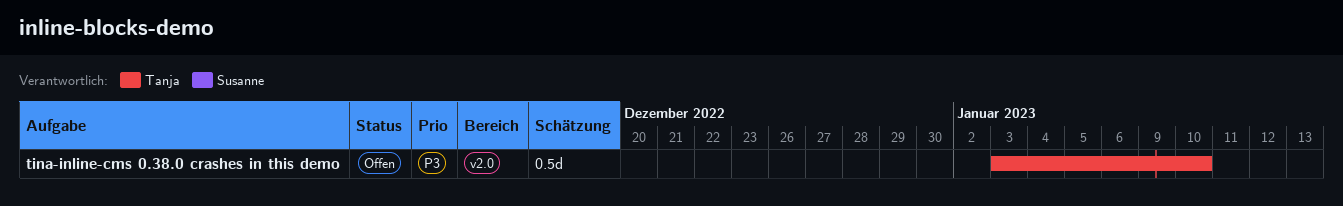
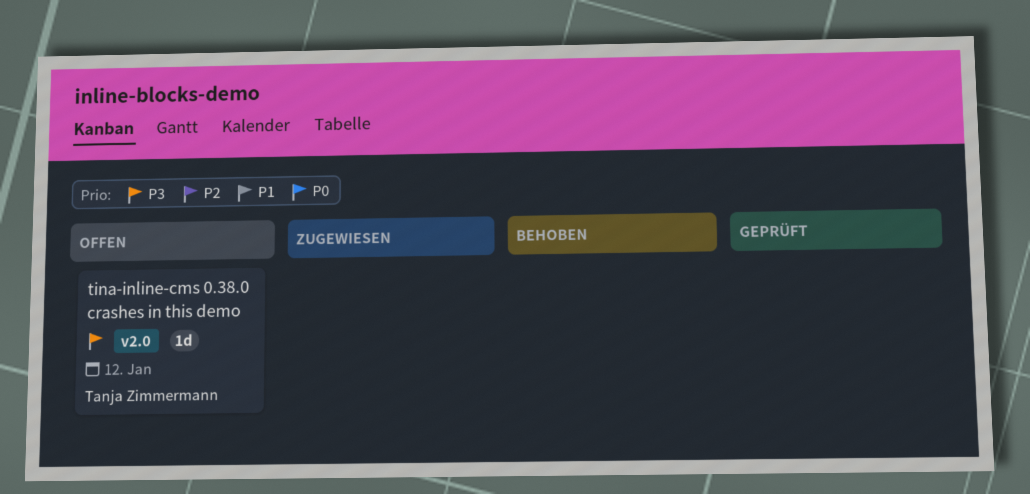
tina-inline-cms 0.38.0 crashes in this demo, estimate: 0.5d -> 1d
tina-inline-cms 0.38.0 crashes in this demo, due: Jan 10 -> Jan 12

